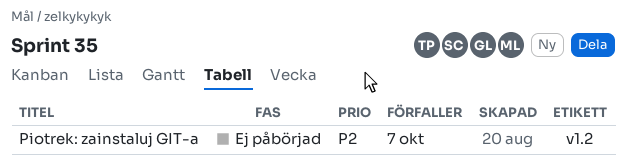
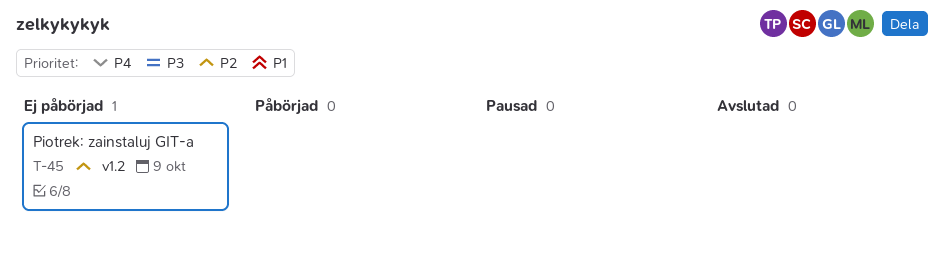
Piotrek: zainstaluj GIT-a, due: Oct 7 -> Oct 9

